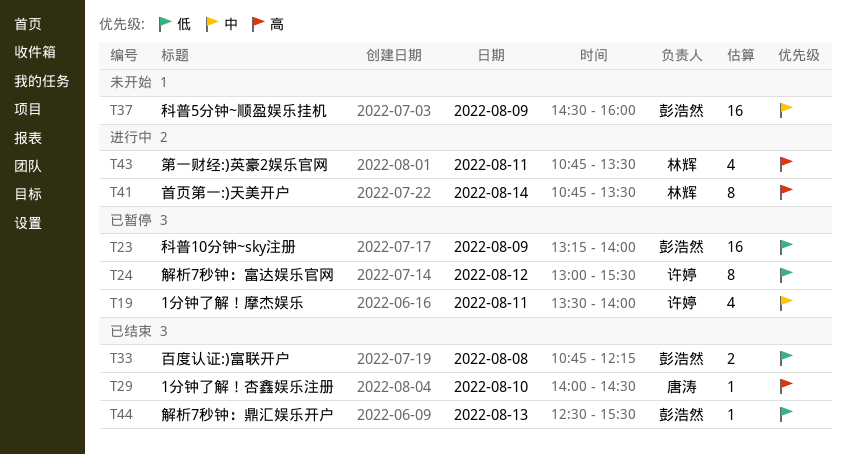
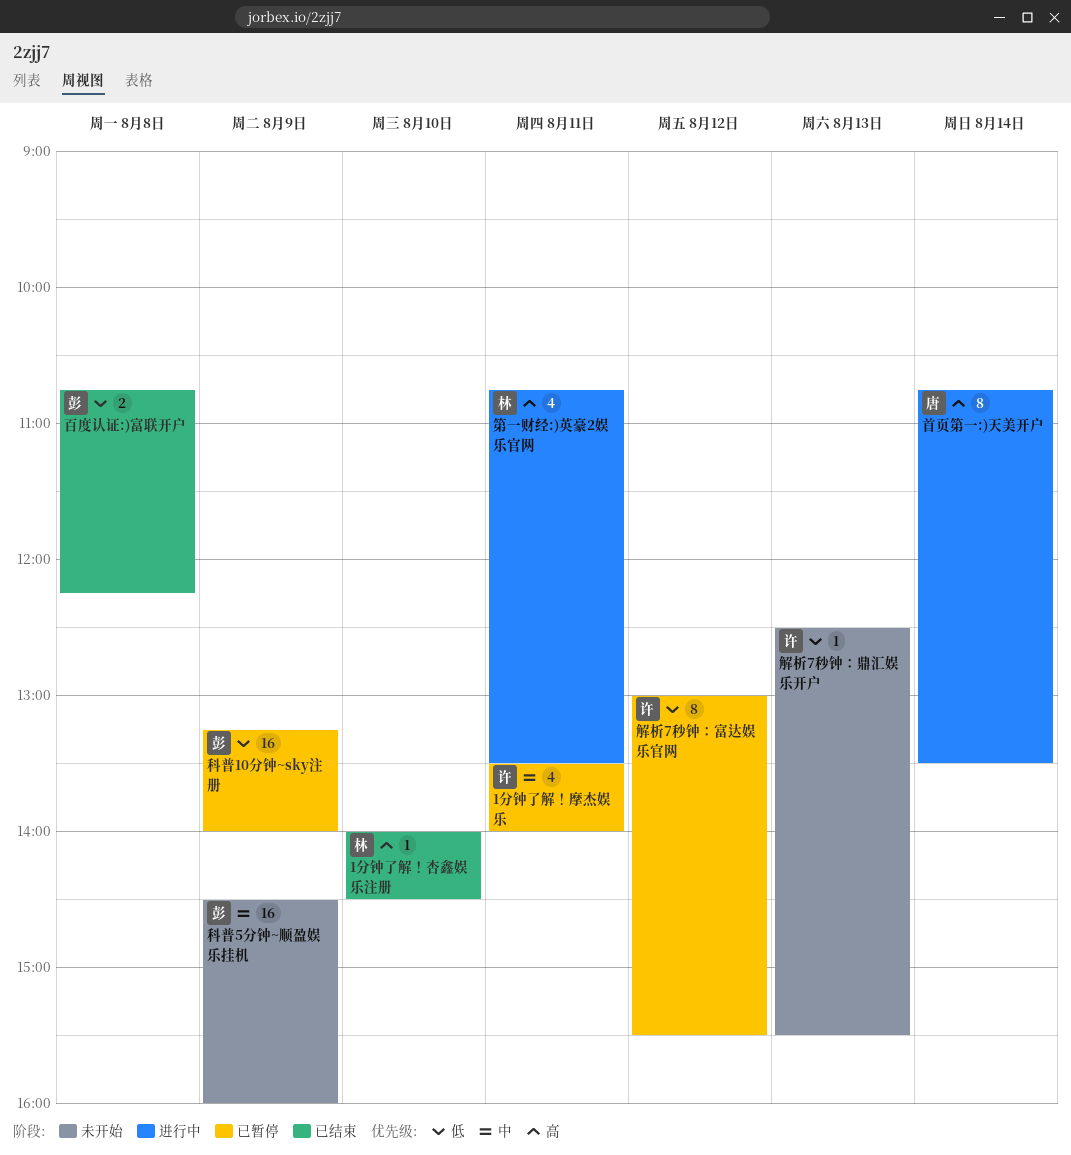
1分钟了解！杏鑫娱乐注册, owner: 唐涛 -> 林辉
解析7秒钟：鼎汇娱乐开户, status: 已结束 -> 未开始
解析7秒钟：鼎汇娱乐开户, owner: 彭浩然 -> 许婷
首页第一:)天美开户, owner: 林辉 -> 唐涛

